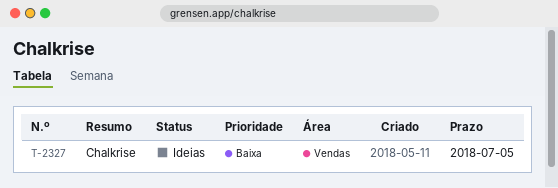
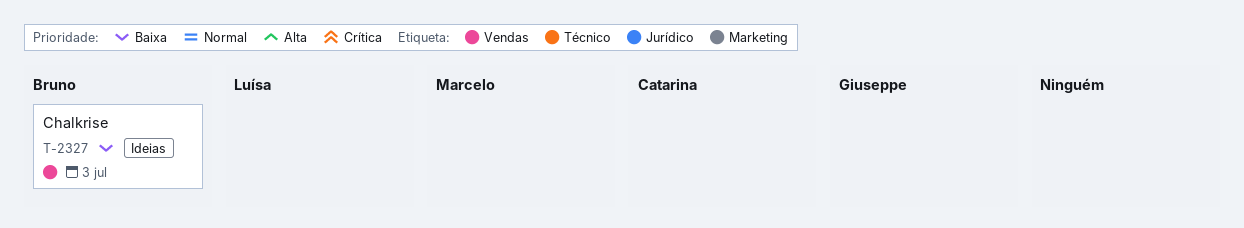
T-2327, due: Jul 5 -> Jul 3

